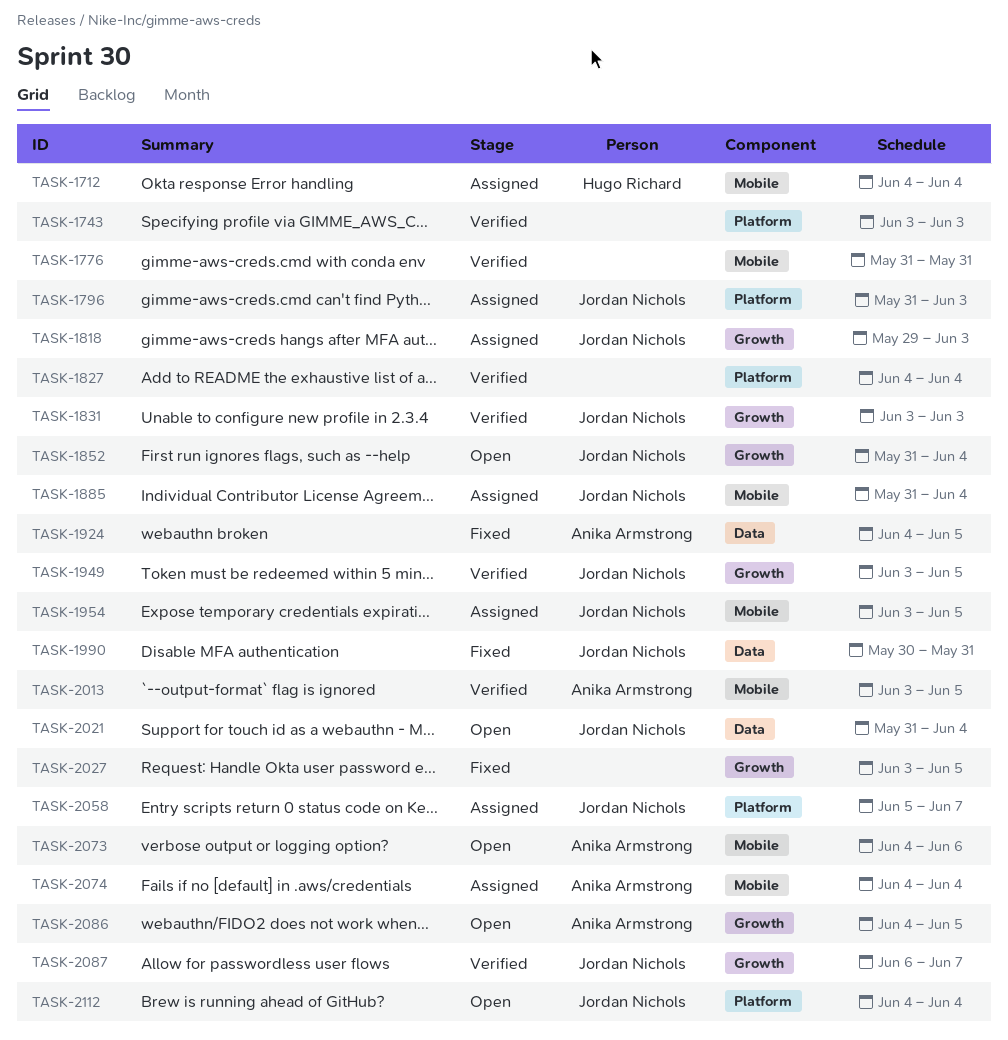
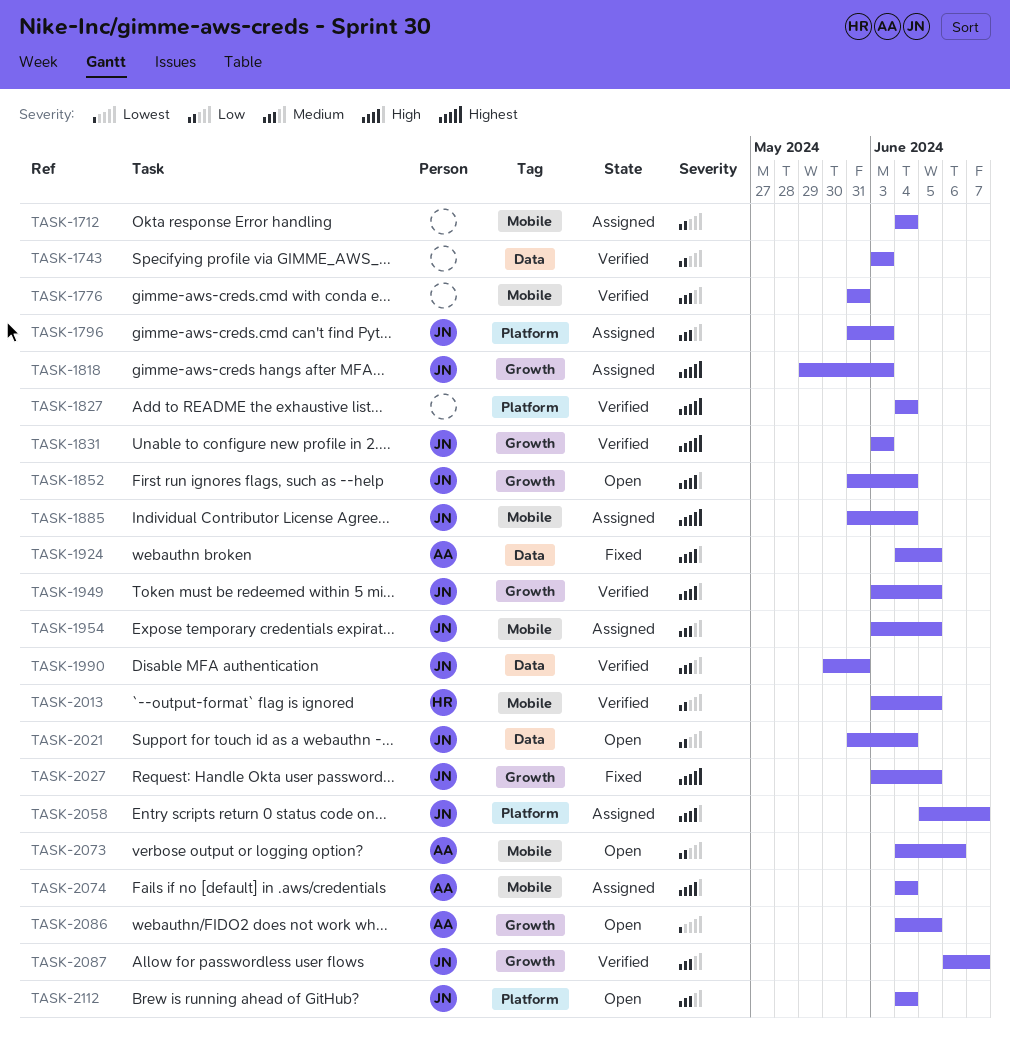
TASK-1712, owner: Hugo Richard -> none
TASK-1743, label: Platform -> Data
TASK-1990, status: Fixed -> Verified
TASK-2013, owner: Anika Armstrong -> Hugo Richard
TASK-2027, owner: none -> Jordan Nichols

